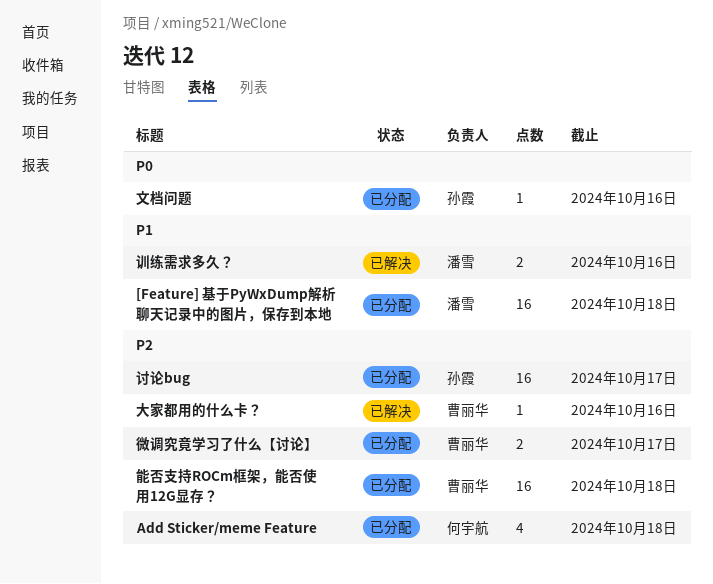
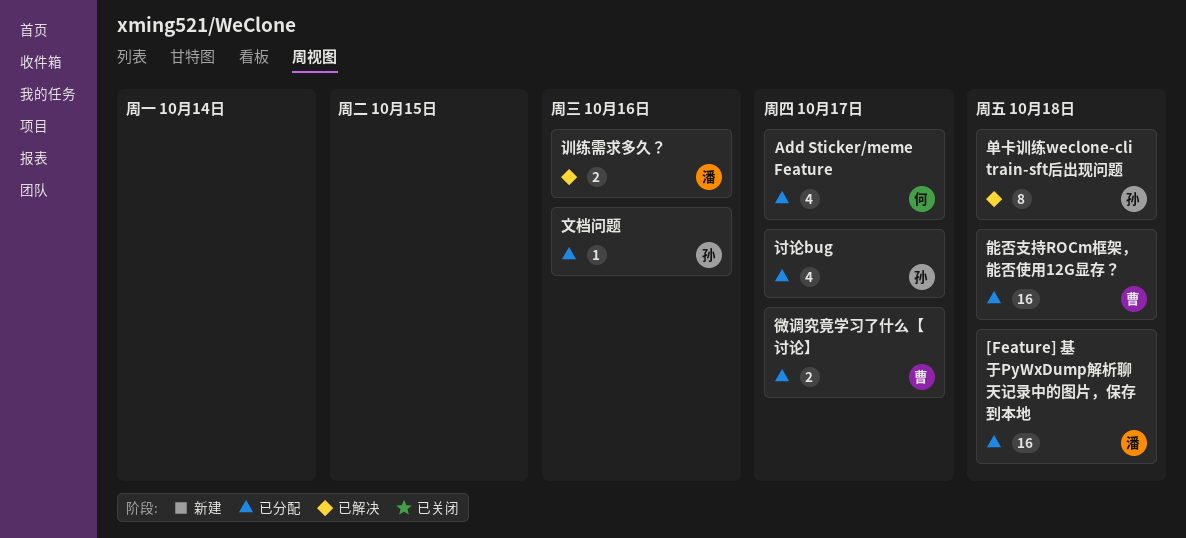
Add Sticker/meme Feature, due: Oct 18 -> Oct 17
单卡训练weclone-cli train-sft后出现问题: none -> present
大家都用的什么卡？: present -> none
讨论bug, estimate: 16 -> 4

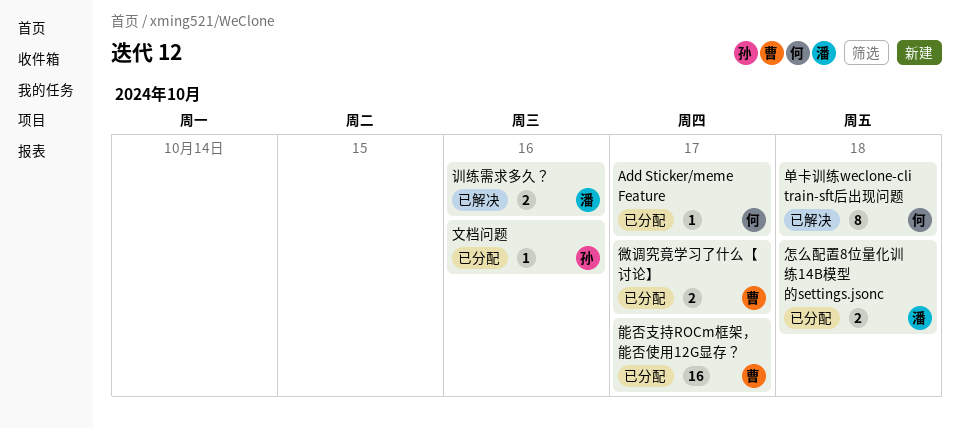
[Feature] 基于PyWxDump解析聊天记录中的图片，保存到本地: present -> none
Add Sticker/meme Feature, estimate: 4 -> 1
单卡训练weclone-cli train-sft后出现问题, owner: 孙 -> 何
怎么配置8位量化训练14B模型的settings.jsonc: none -> present
能否支持ROCm框架，能否使用12G显存？, due: Oct 18 -> Oct 17
讨论bug: present -> none

